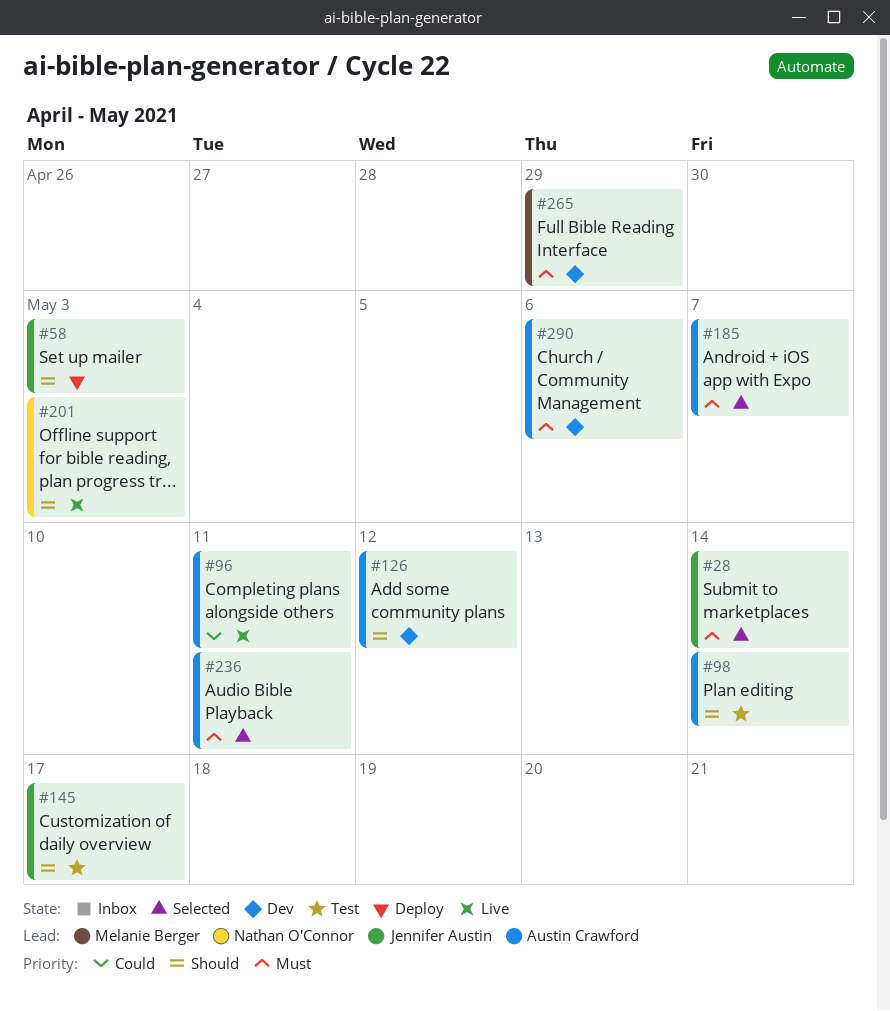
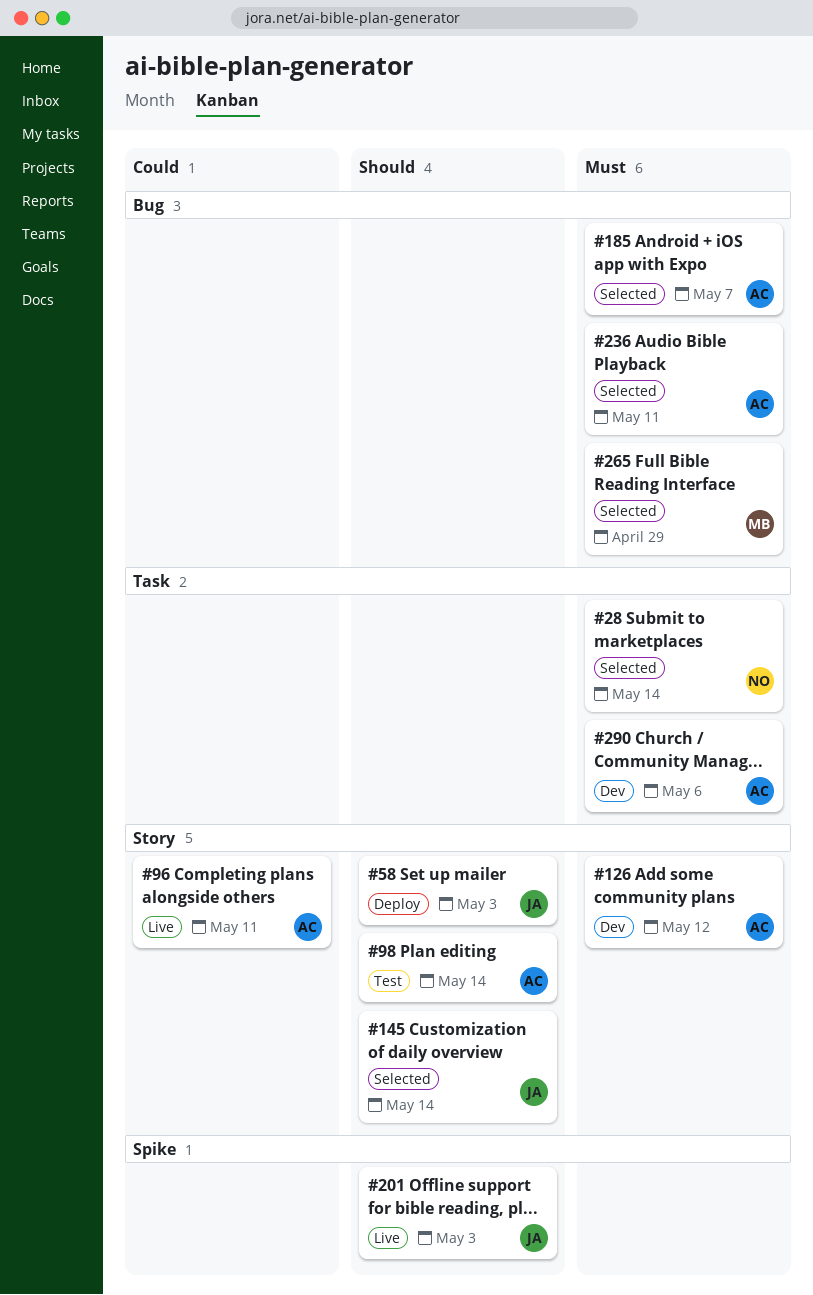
#28, owner: Jennifer Austin -> Nathan O'Connor
#126, priority: Should -> Must
#145, status: Test -> Selected
#145, due: May 17 -> May 14
#201, owner: Nathan O'Connor -> Jennifer Austin
#265, status: Dev -> Selected

